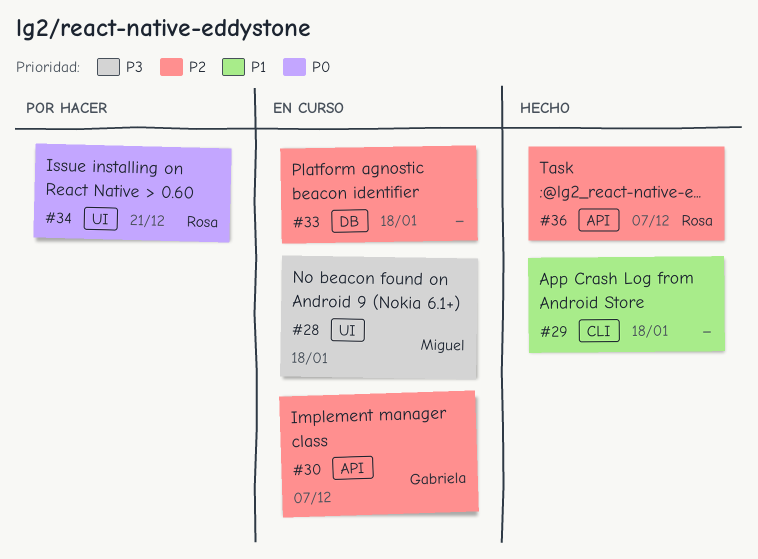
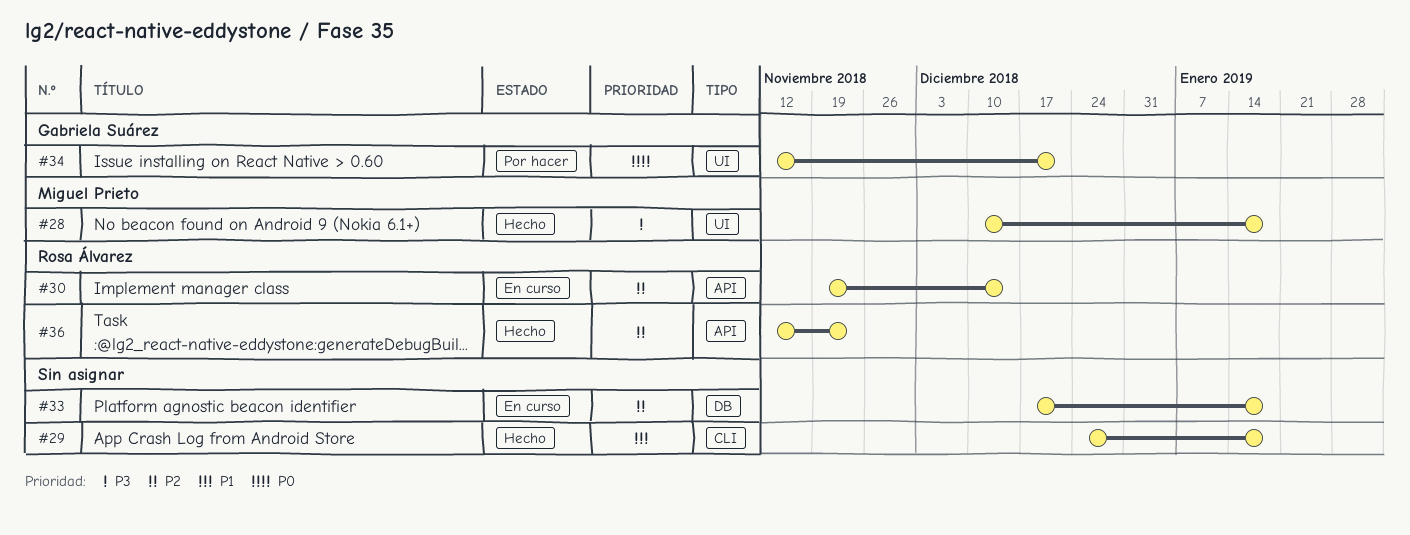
#28, status: En curso -> Hecho
#30, owner: Gabriela Suárez -> Rosa Álvarez
#30, due: Dec 7 -> Dec 14
#34, owner: Rosa Álvarez -> Gabriela Suárez
#36, due: Dec 7 -> Nov 23

